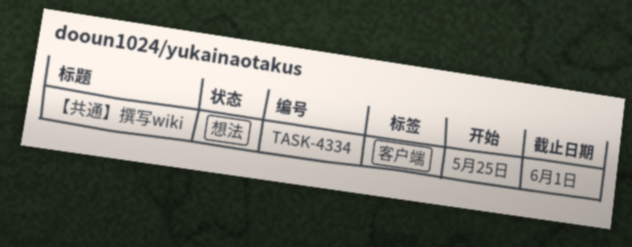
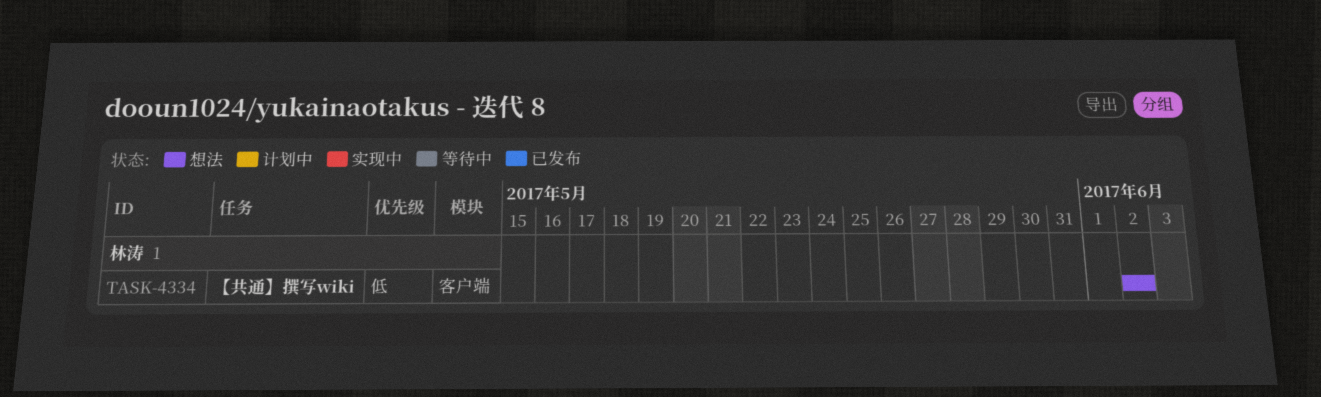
TASK-4334, start: May 25 -> Jun 2
TASK-4334, due: Jun 1 -> Jun 2

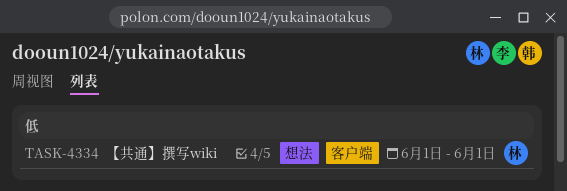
TASK-4334, start: Jun 2 -> Jun 1
TASK-4334, due: Jun 2 -> Jun 1

